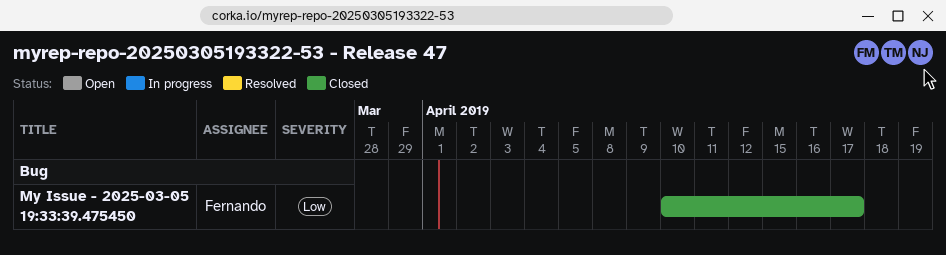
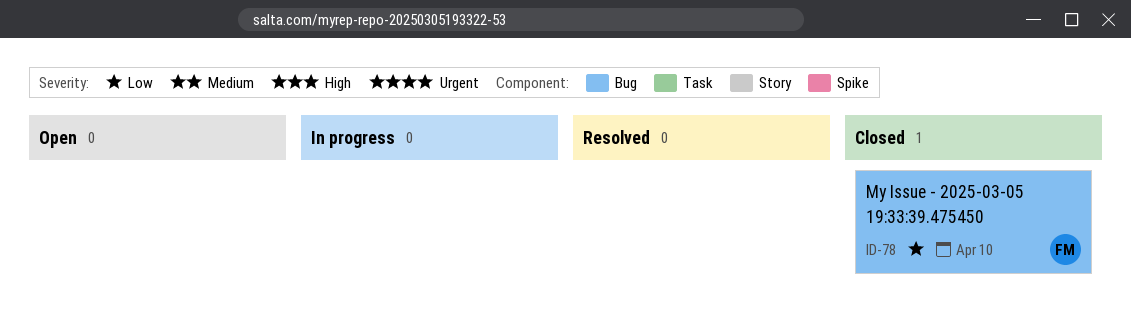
My Issue - 2025-03-05 19:33:39.475450, due: Apr 17 -> Apr 10

